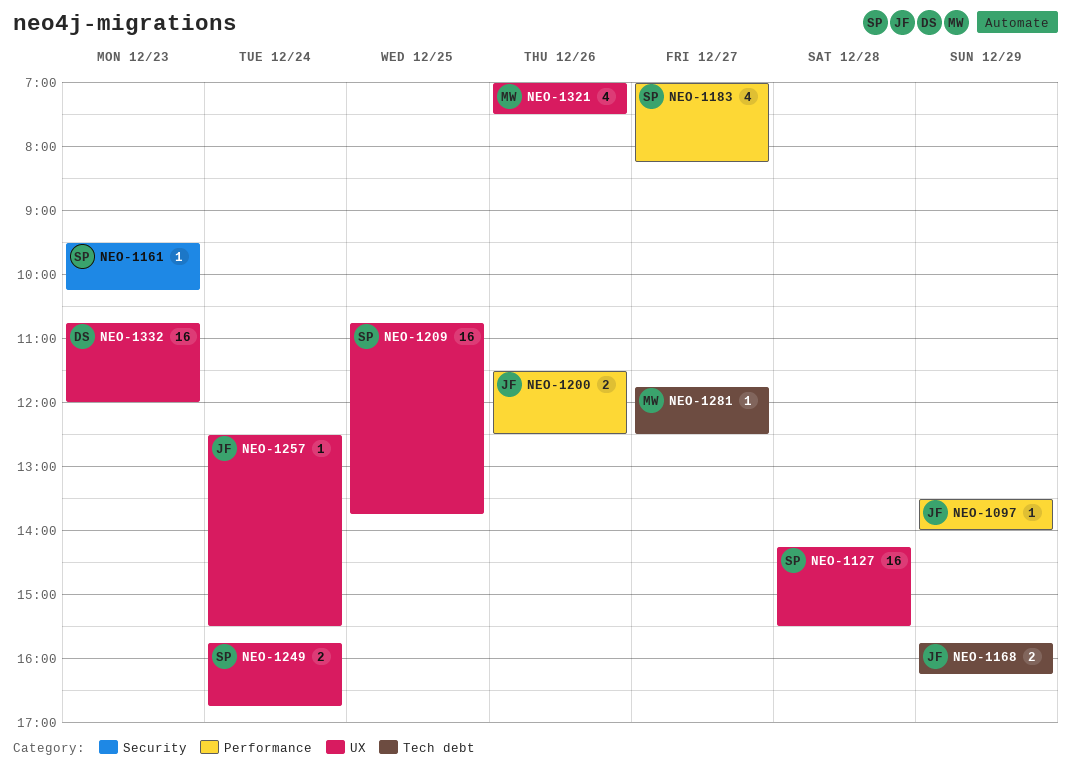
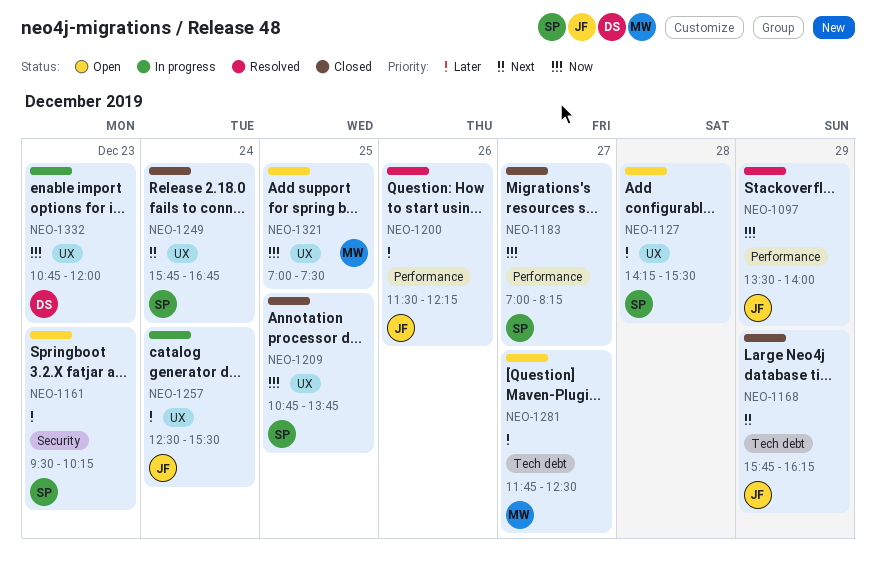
NEO-1200, ends: 12:30 -> 12:15
NEO-1321, day: Dec 26 -> Dec 25

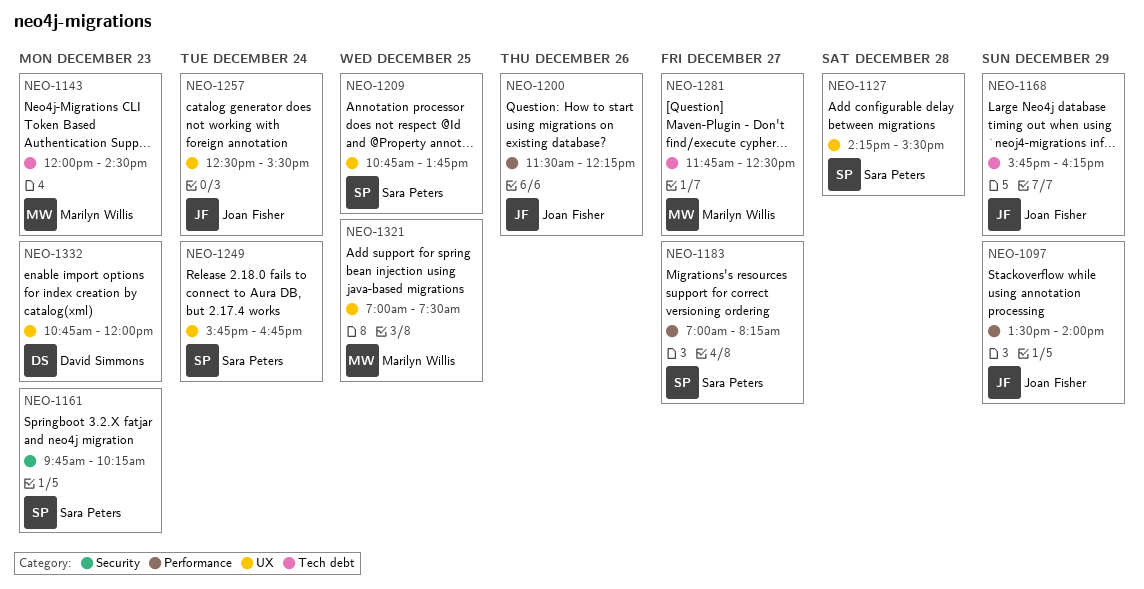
NEO-1143: none -> present
NEO-1161, begins: 09:30 -> 09:45

